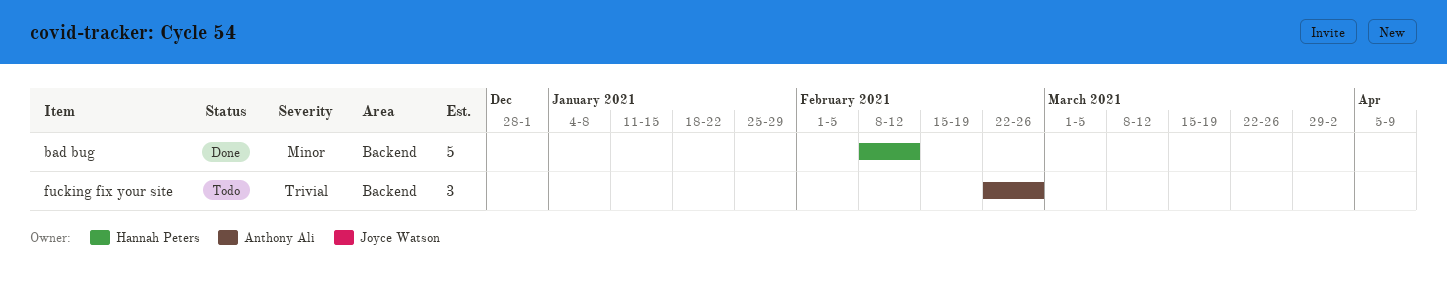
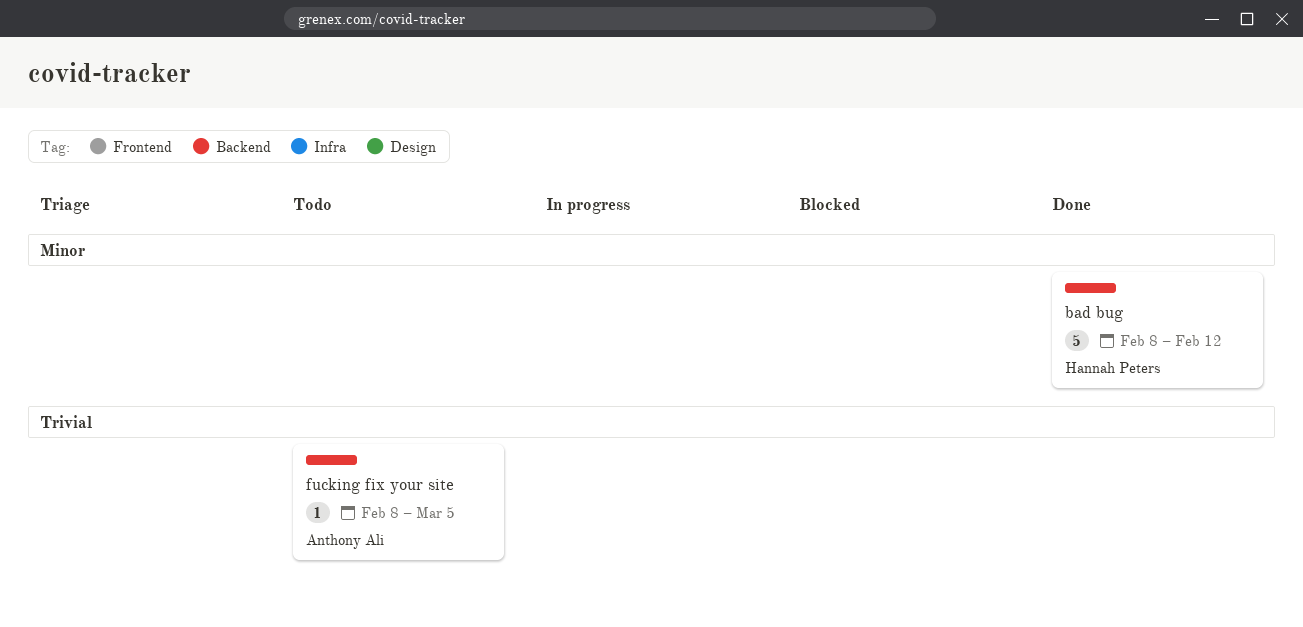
fucking fix your site, estimate: 3 -> 1
fucking fix your site, start: Feb 22 -> Feb 8
fucking fix your site, due: Feb 26 -> Mar 5

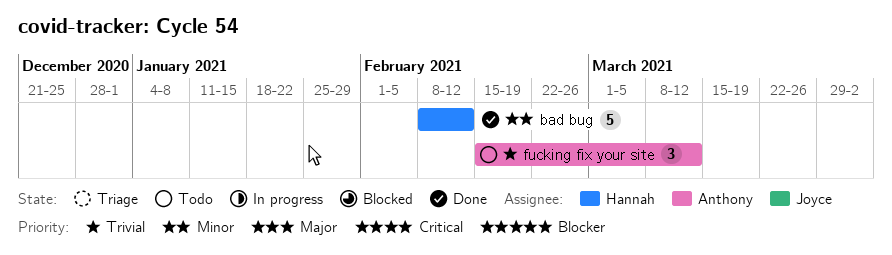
fucking fix your site, estimate: 1 -> 3
fucking fix your site, start: Feb 8 -> Feb 15
fucking fix your site, due: Mar 5 -> Mar 12

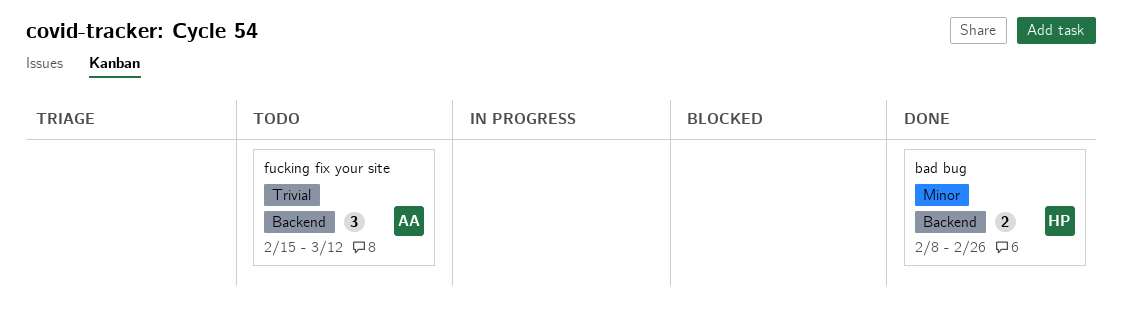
bad bug, estimate: 5 -> 2
bad bug, due: Feb 12 -> Feb 26

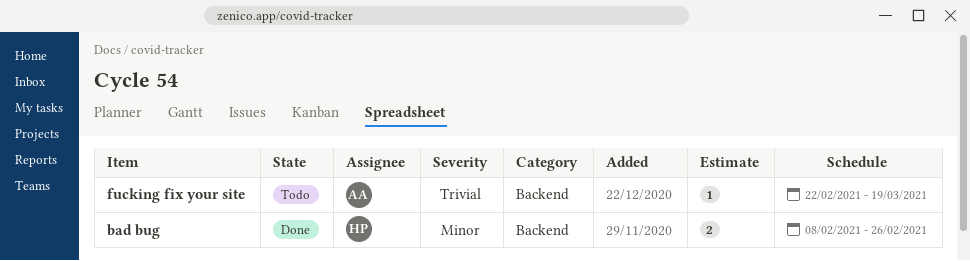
fucking fix your site, estimate: 3 -> 1
fucking fix your site, start: Feb 15 -> Feb 22
fucking fix your site, due: Mar 12 -> Mar 19

